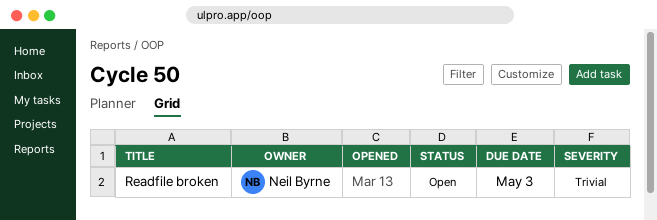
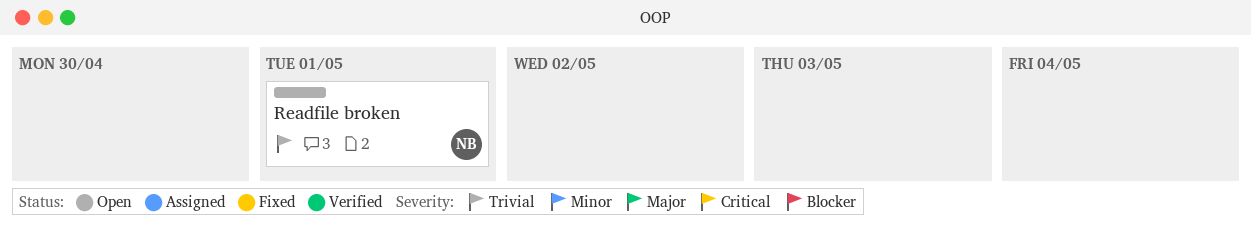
Readfile broken, due: May 3 -> May 1

